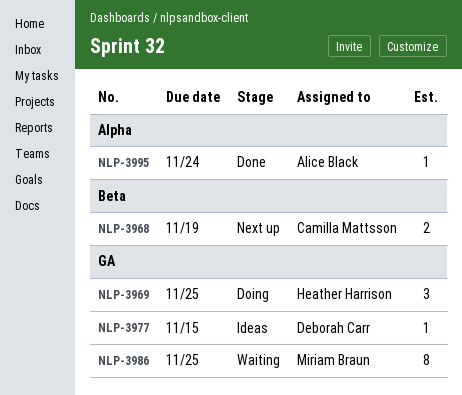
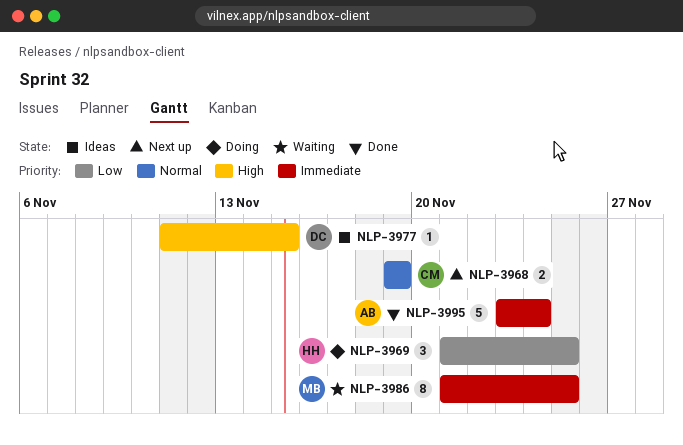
NLP-3995, estimate: 1 -> 5

